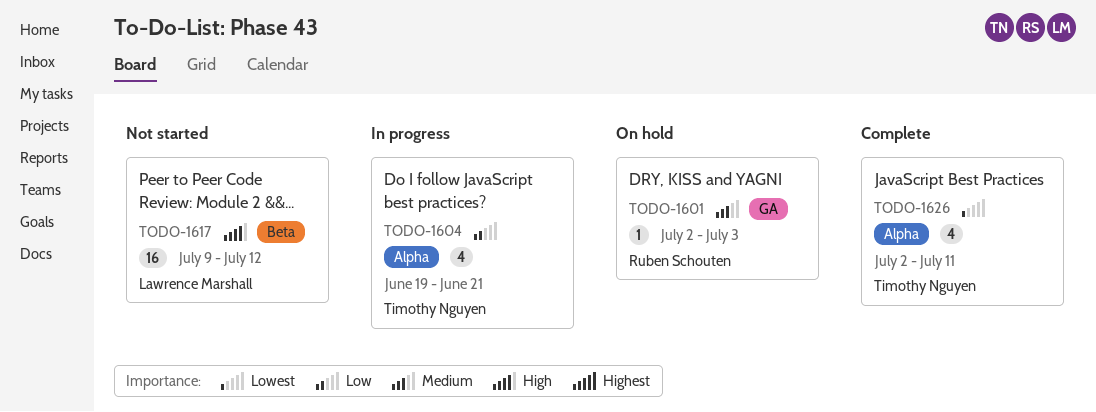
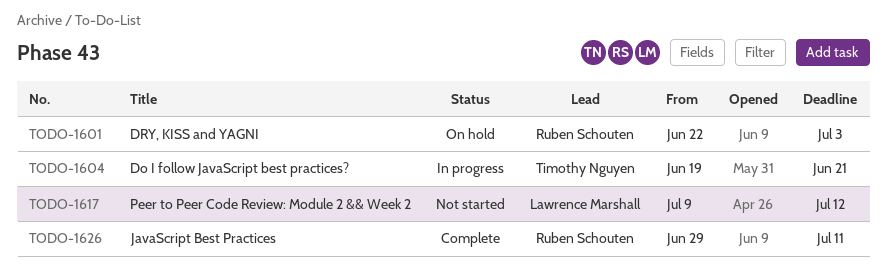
TODO-1601, start: Jul 2 -> Jun 22
TODO-1626, owner: Timothy Nguyen -> Ruben Schouten
TODO-1626, start: Jul 2 -> Jun 29

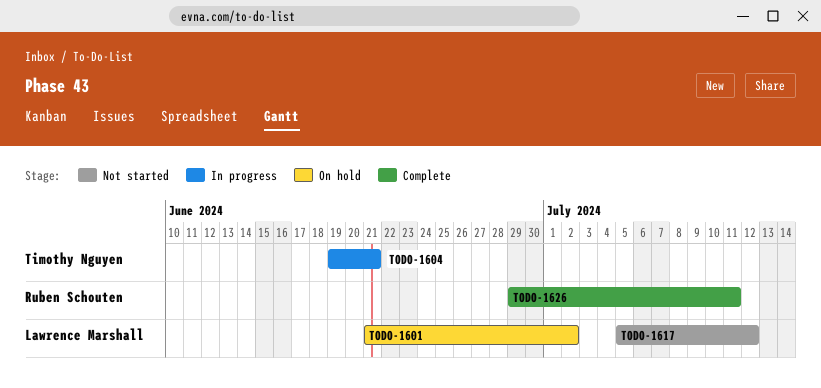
TODO-1601, owner: Ruben Schouten -> Lawrence Marshall
TODO-1601, start: Jun 22 -> Jun 21
TODO-1601, due: Jul 3 -> Jul 2
TODO-1617, start: Jul 9 -> Jul 5

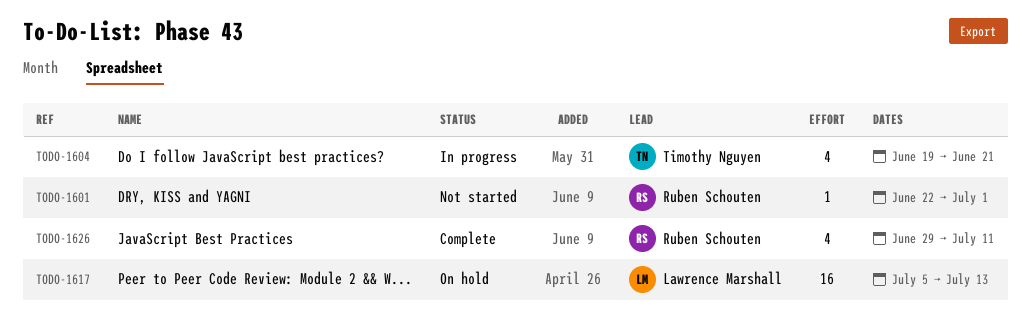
TODO-1601, status: On hold -> Not started
TODO-1601, owner: Lawrence Marshall -> Ruben Schouten
TODO-1601, start: Jun 21 -> Jun 22
TODO-1601, due: Jul 2 -> Jul 1
TODO-1617, status: Not started -> On hold
TODO-1617, due: Jul 12 -> Jul 13

